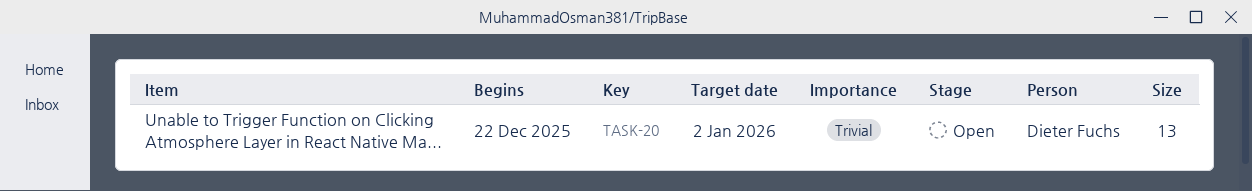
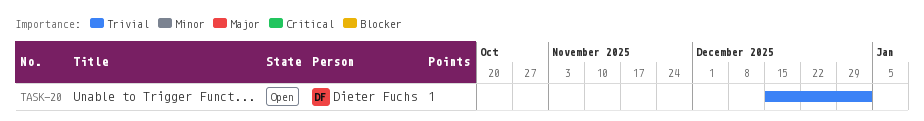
TASK-20, estimate: 13 -> 1
TASK-20, start: Dec 22 -> Dec 15

